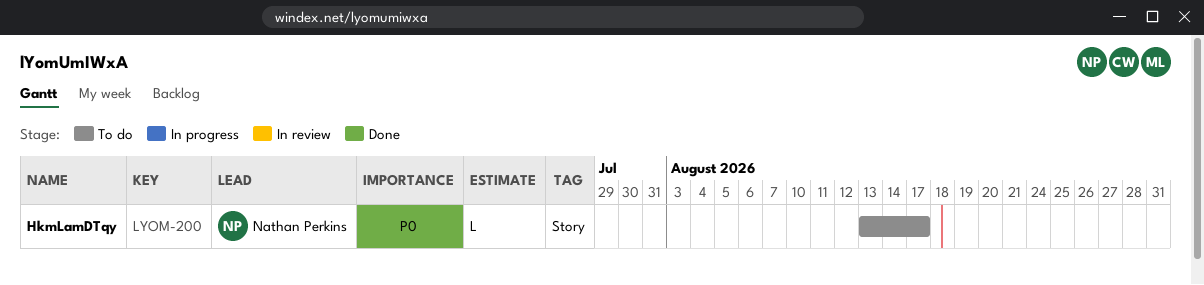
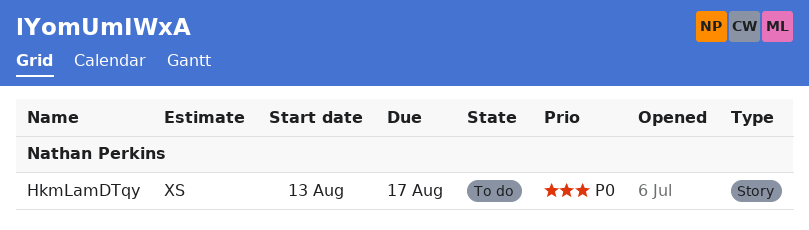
HkmLamDTqy, estimate: L -> XS

